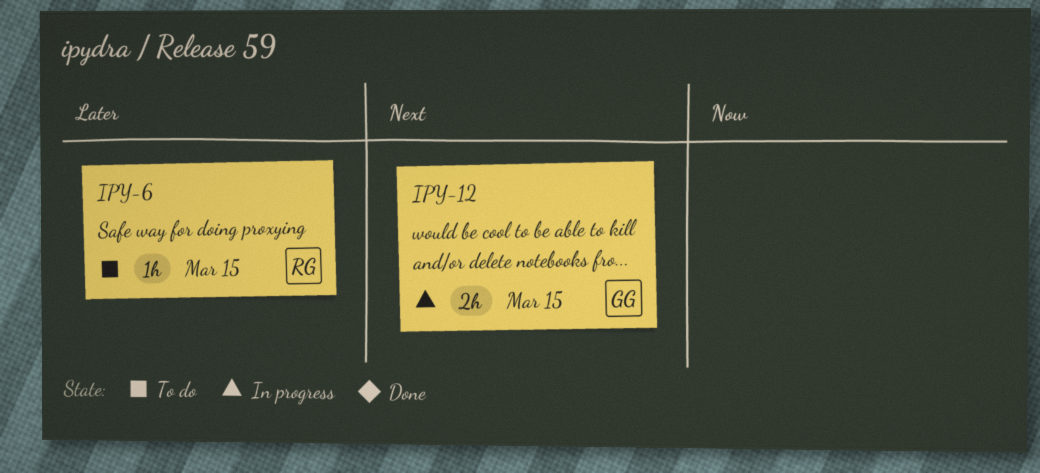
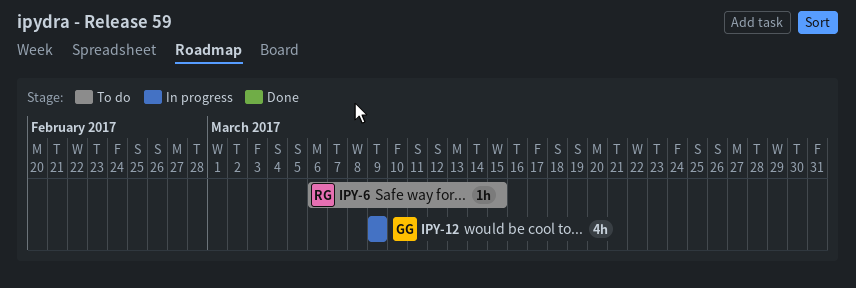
IPY-12, estimate: 2h -> 4h
IPY-12, due: Mar 15 -> Mar 9

